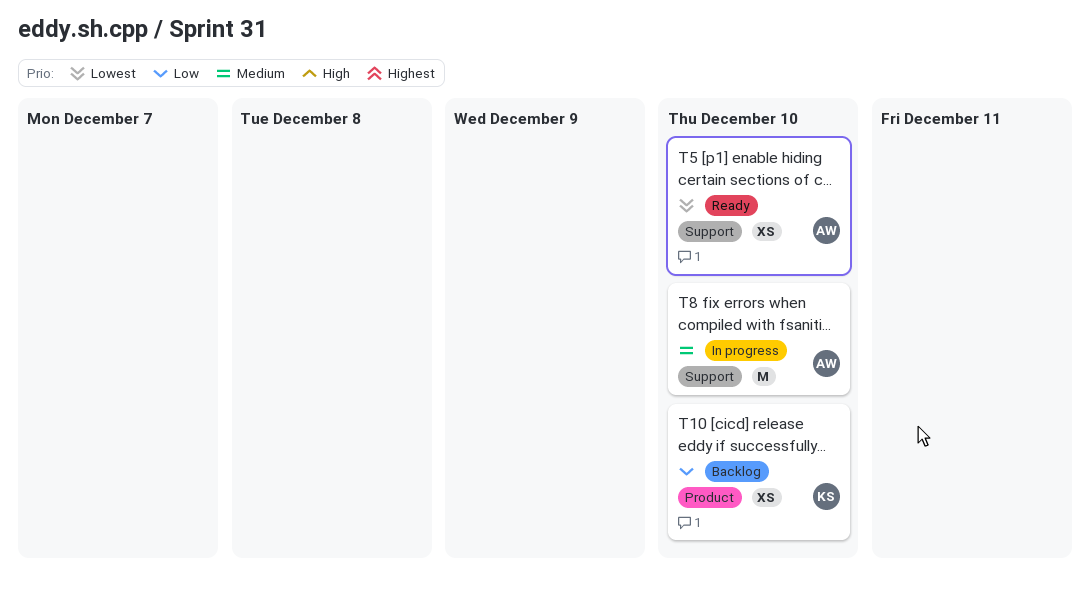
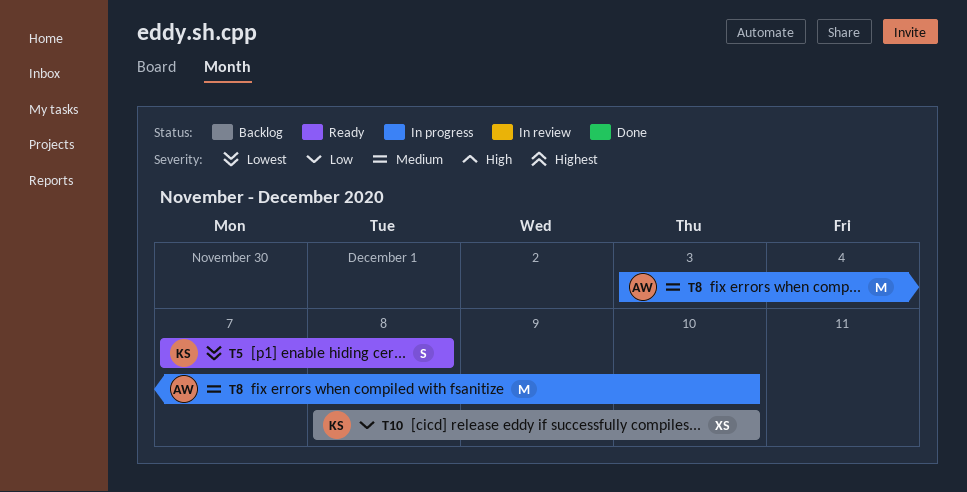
T5, owner: AW -> KS
T5, estimate: XS -> S
T5, due: Dec 10 -> Dec 8

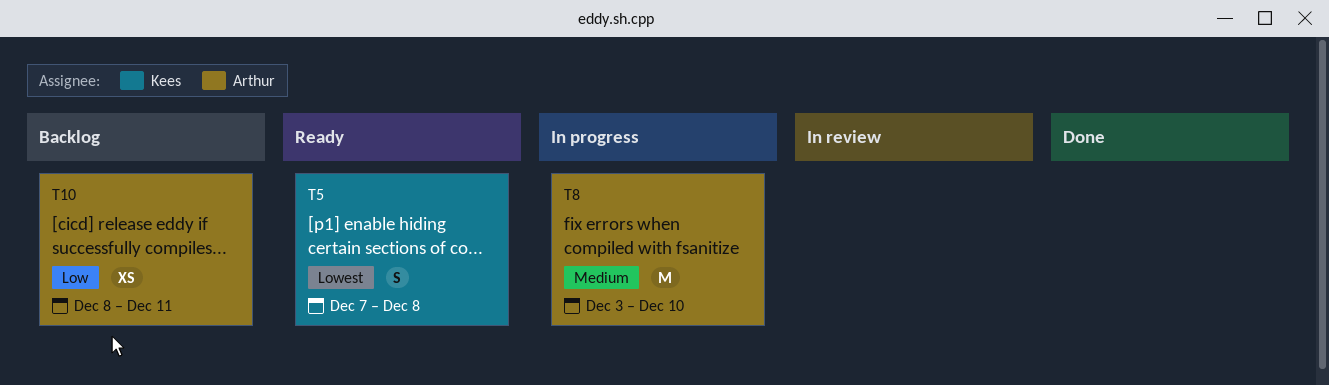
T10, owner: Kees -> Arthur
T10, due: Dec 10 -> Dec 11

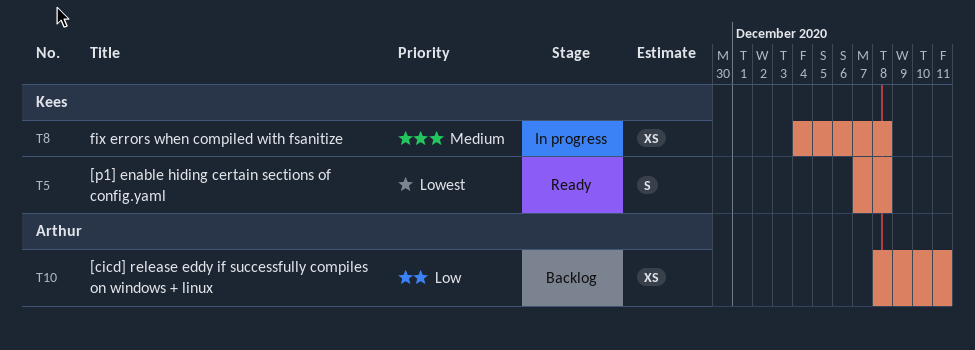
T8, owner: Arthur -> Kees
T8, estimate: M -> XS
T8, start: Dec 3 -> Dec 4
T8, due: Dec 10 -> Dec 8

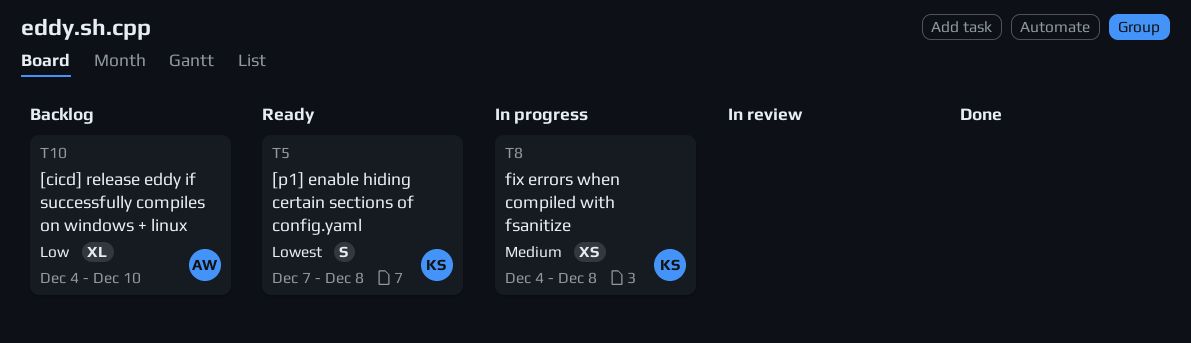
T10, estimate: XS -> XL
T10, start: Dec 8 -> Dec 4
T10, due: Dec 11 -> Dec 10

